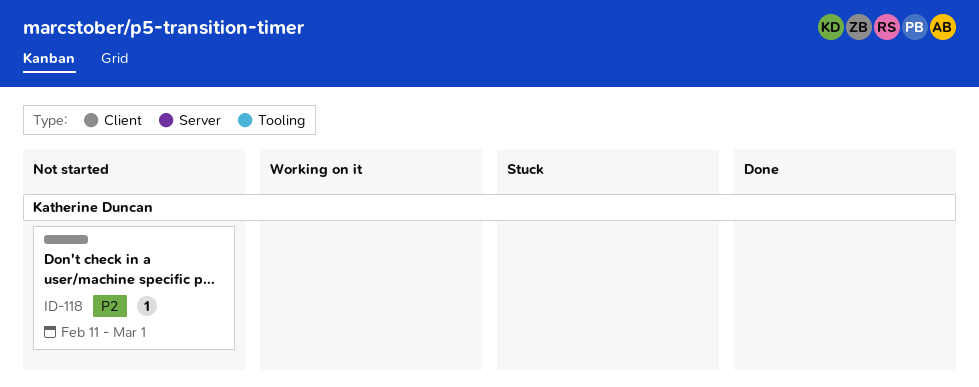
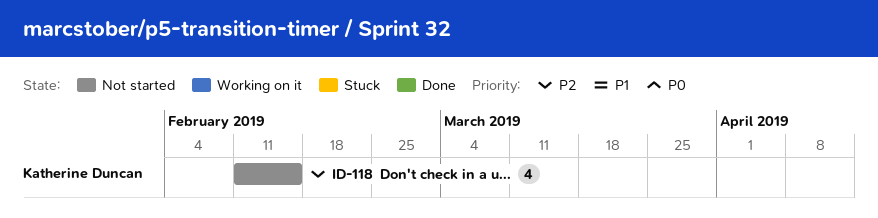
ID-118, estimate: 1 -> 4
ID-118, due: Mar 1 -> Feb 15

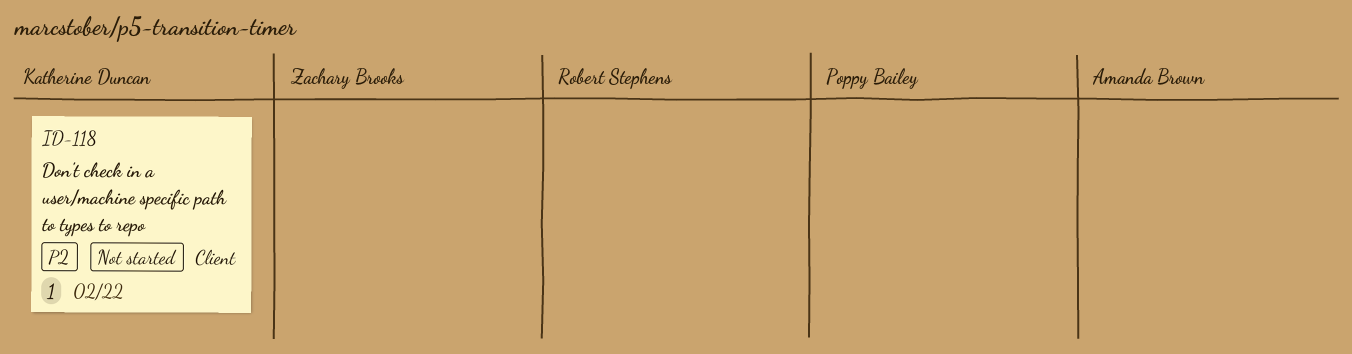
ID-118, estimate: 4 -> 1
ID-118, due: Feb 15 -> Feb 22

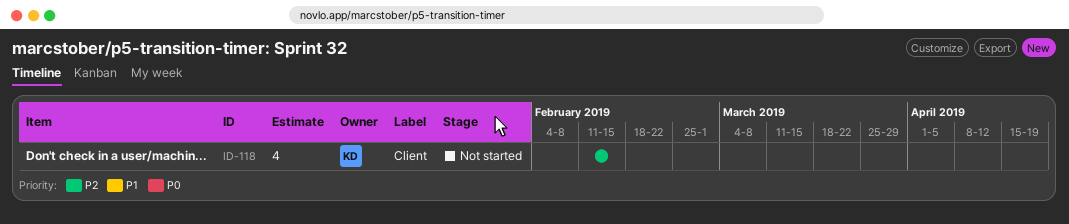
ID-118, estimate: 1 -> 4
ID-118, due: Feb 22 -> Feb 15

